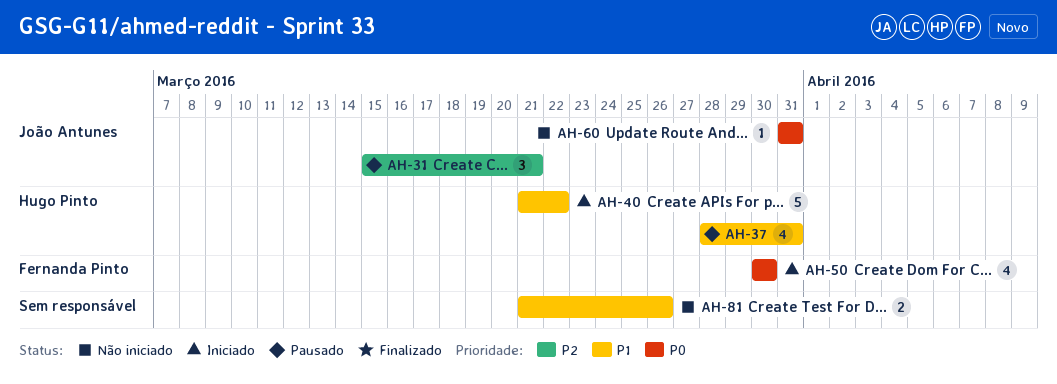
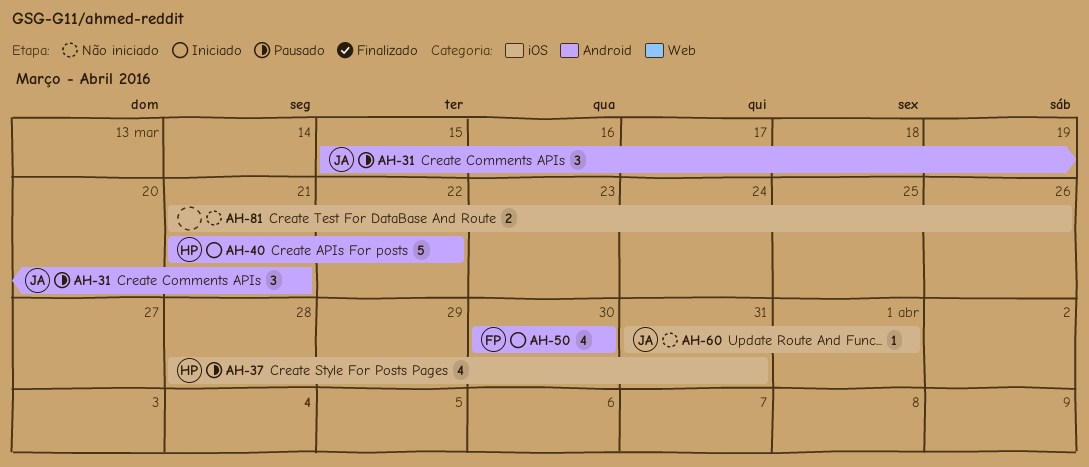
AH-60, due: Mar 31 -> Apr 1

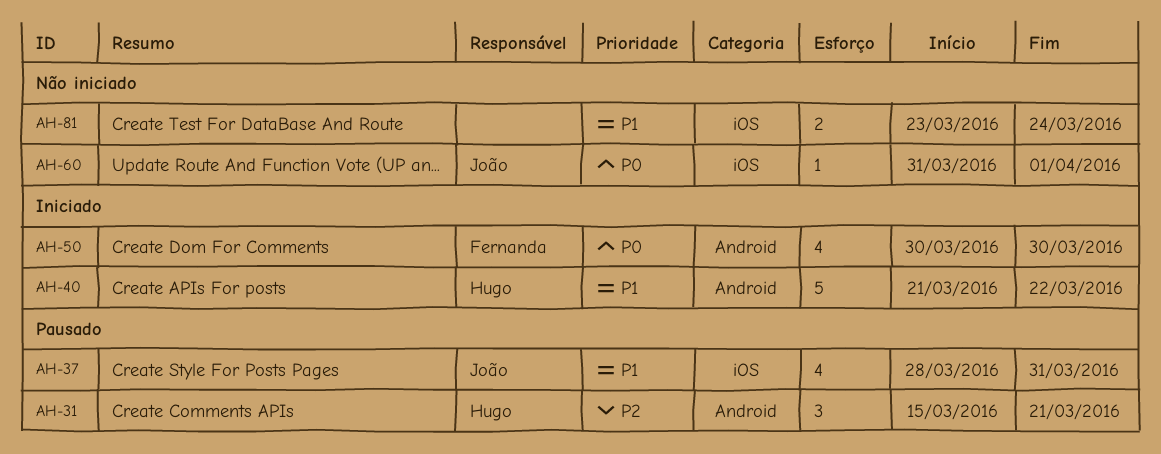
AH-31, owner: João -> Hugo
AH-37, owner: Hugo -> João
AH-81, start: Mar 21 -> Mar 23
AH-81, due: Mar 26 -> Mar 24

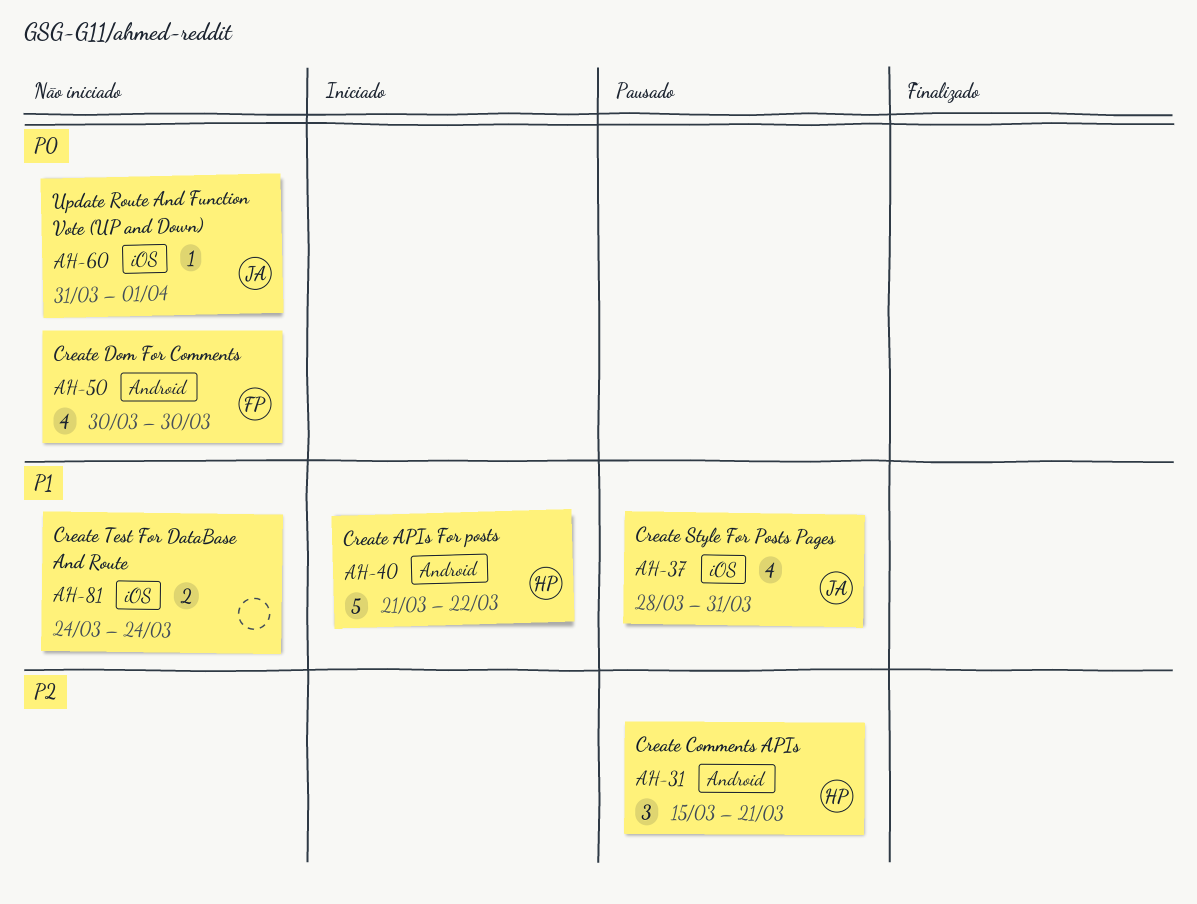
AH-50, status: Iniciado -> Não iniciado
AH-81, start: Mar 23 -> Mar 24

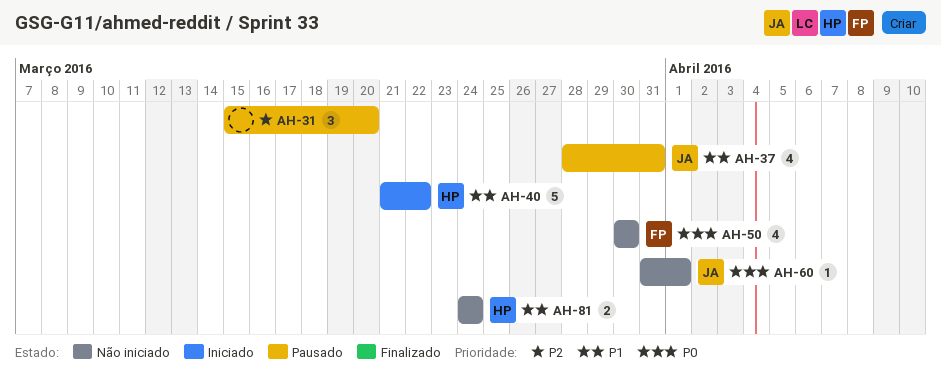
AH-31, owner: HP -> none
AH-31, due: Mar 21 -> Mar 20
AH-81, owner: none -> HP

